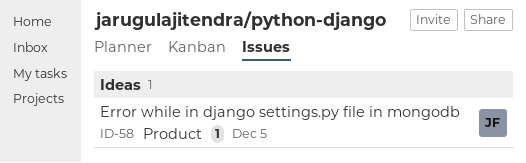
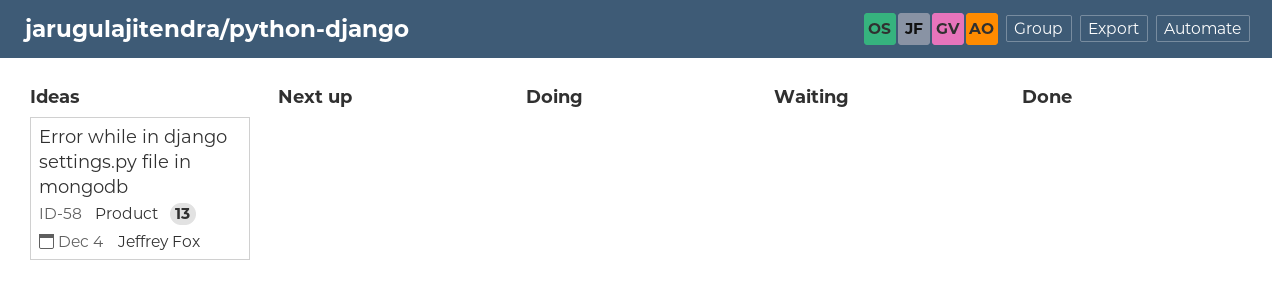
ID-58, estimate: 1 -> 13
ID-58, due: Dec 5 -> Dec 4

